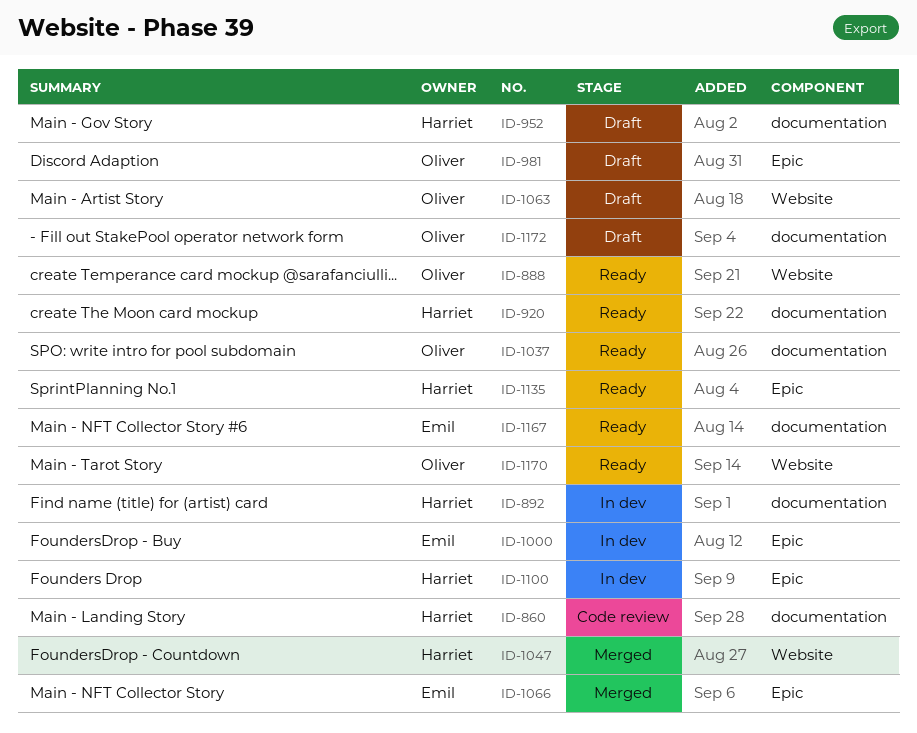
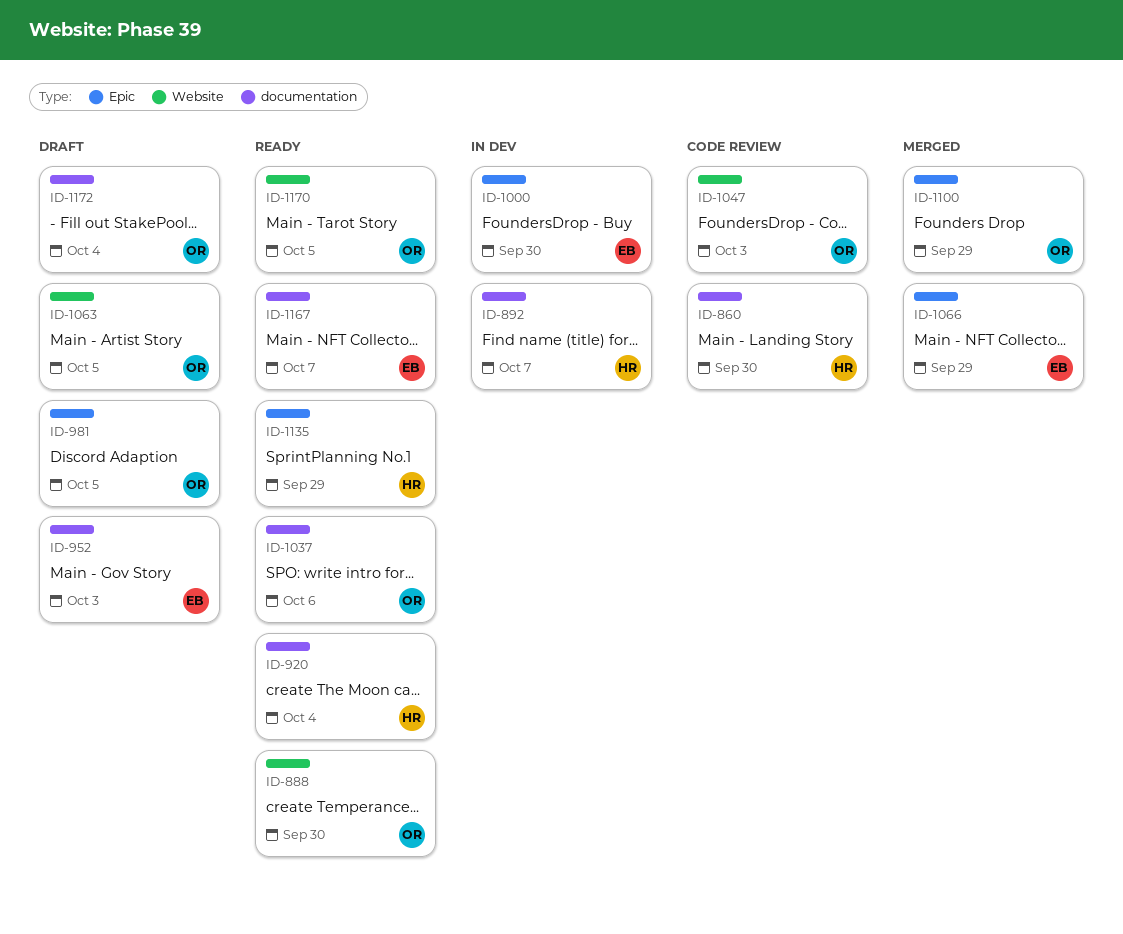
ID-952, owner: Harriet -> Emil
ID-1047, status: Merged -> Code review
ID-1047, owner: Harriet -> Oliver
ID-1100, status: In dev -> Merged
ID-1100, owner: Harriet -> Oliver

